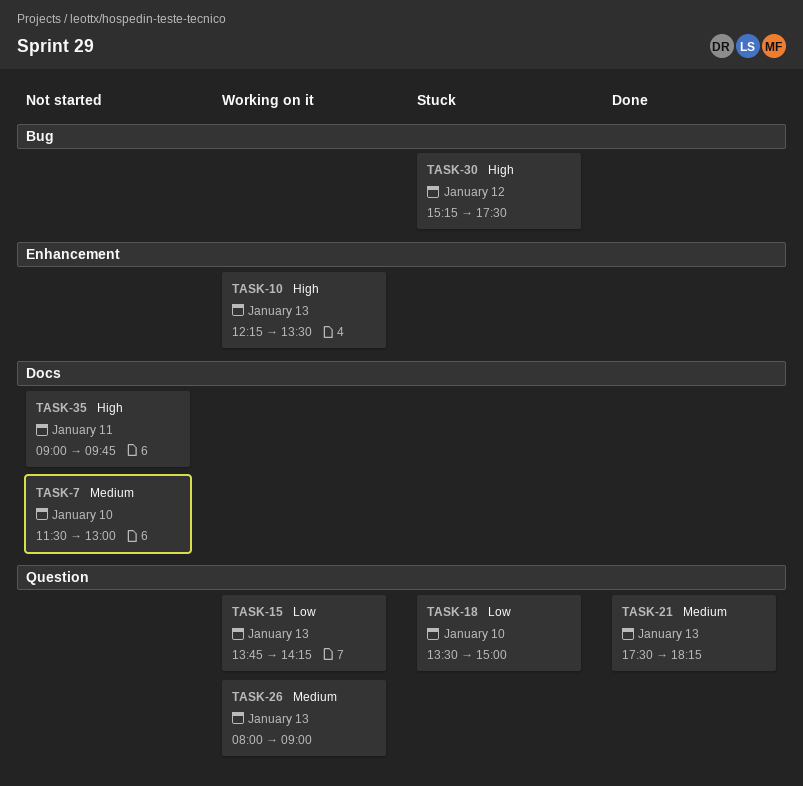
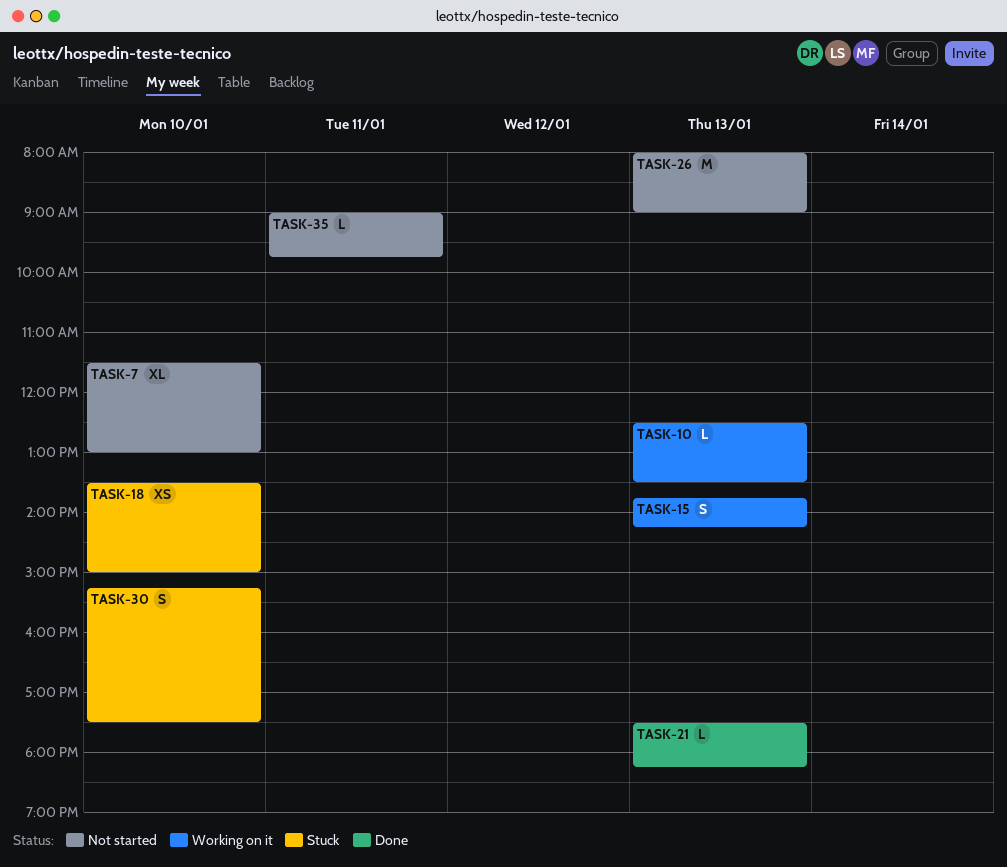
TASK-10, begins: 12:15 -> 12:30
TASK-26, status: Working on it -> Not started
TASK-30, day: Jan 12 -> Jan 10

